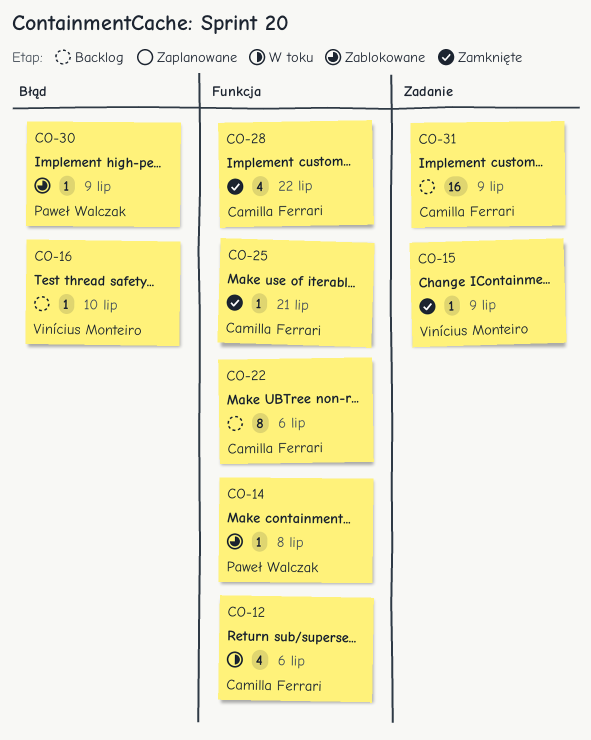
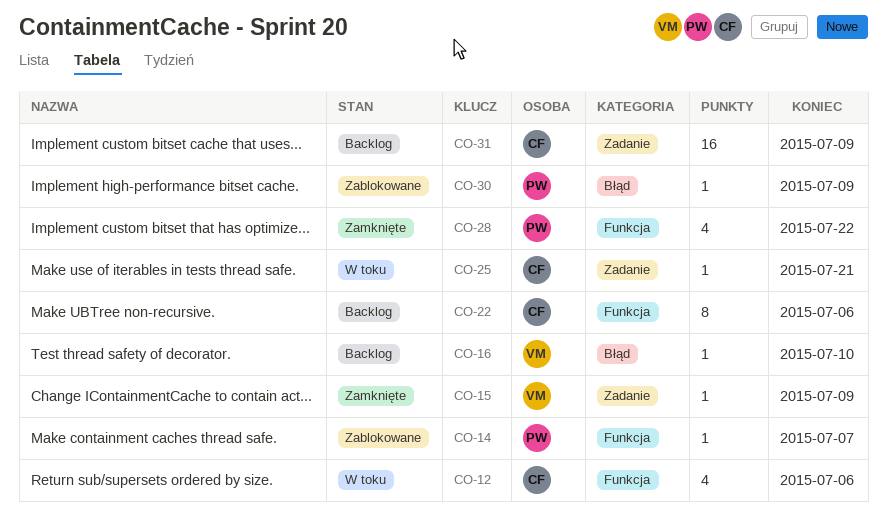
CO-14, due: Jul 8 -> Jul 7
CO-25, status: Zamknięte -> W toku
CO-25, label: Funkcja -> Zadanie
CO-28, owner: Camilla Ferrari -> Paweł Walczak

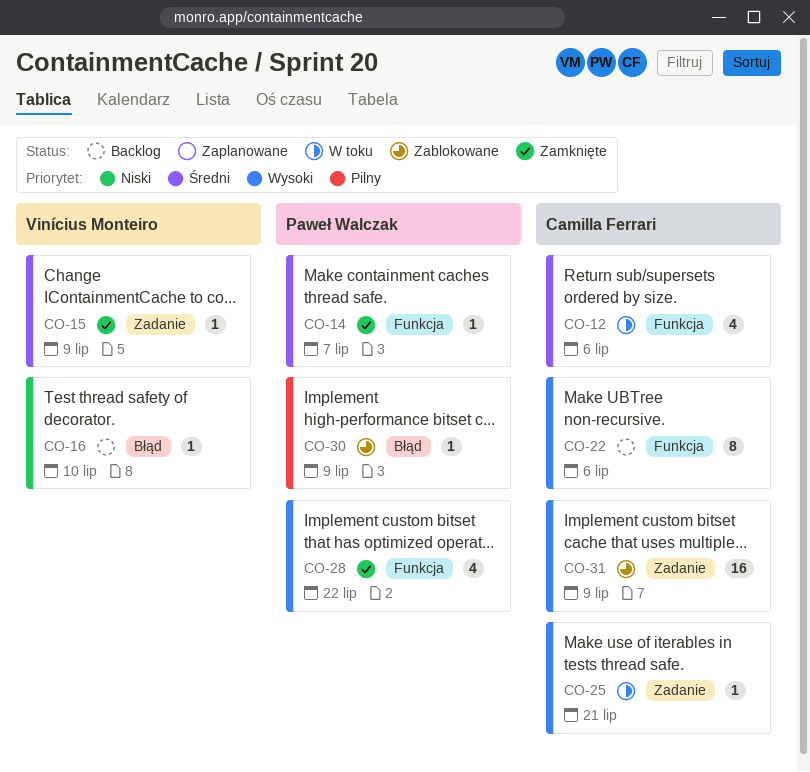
CO-14, status: Zablokowane -> Zamknięte
CO-31, status: Backlog -> Zablokowane

